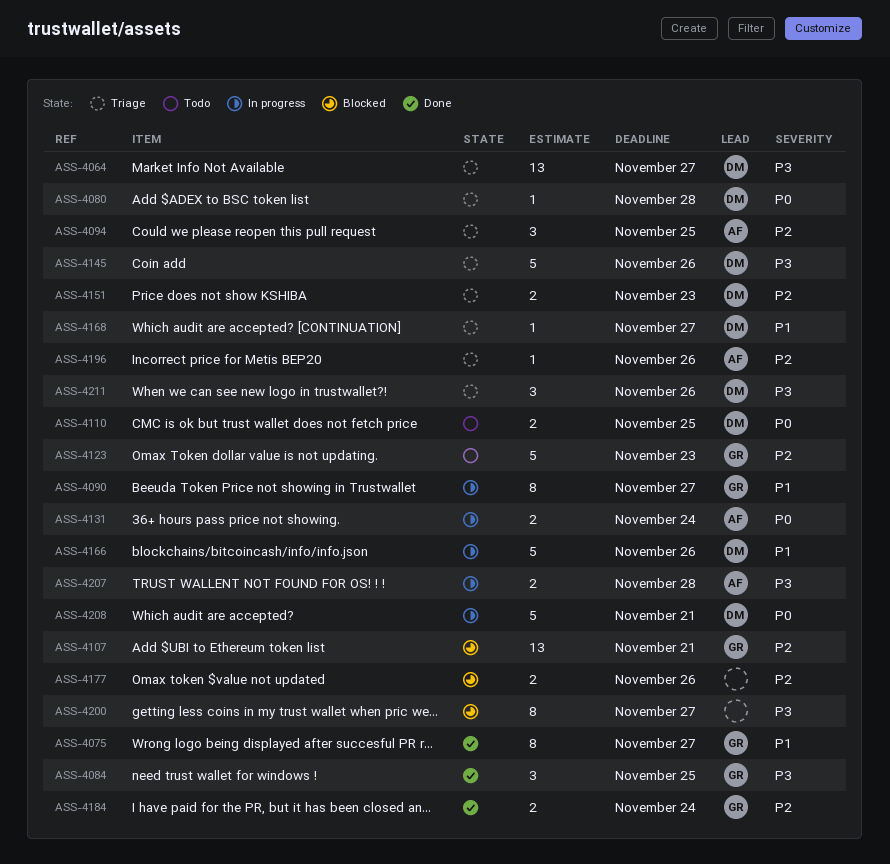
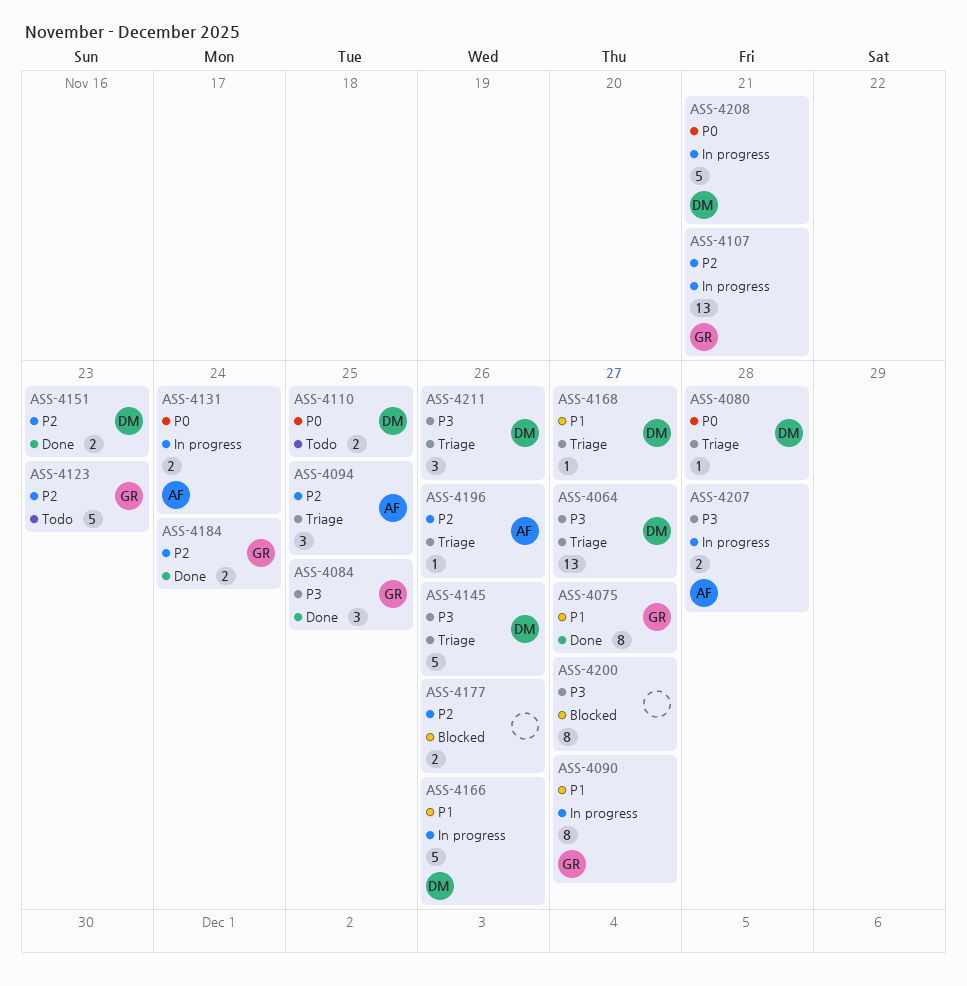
ASS-4107, status: Blocked -> In progress
ASS-4151, status: Triage -> Done

